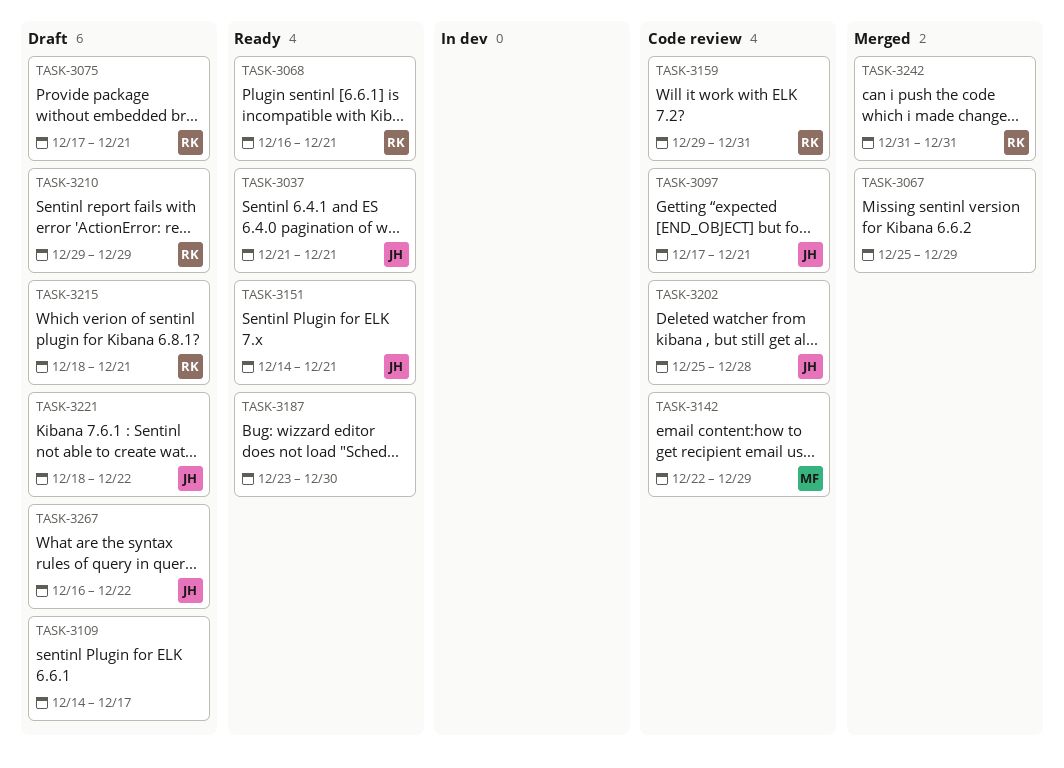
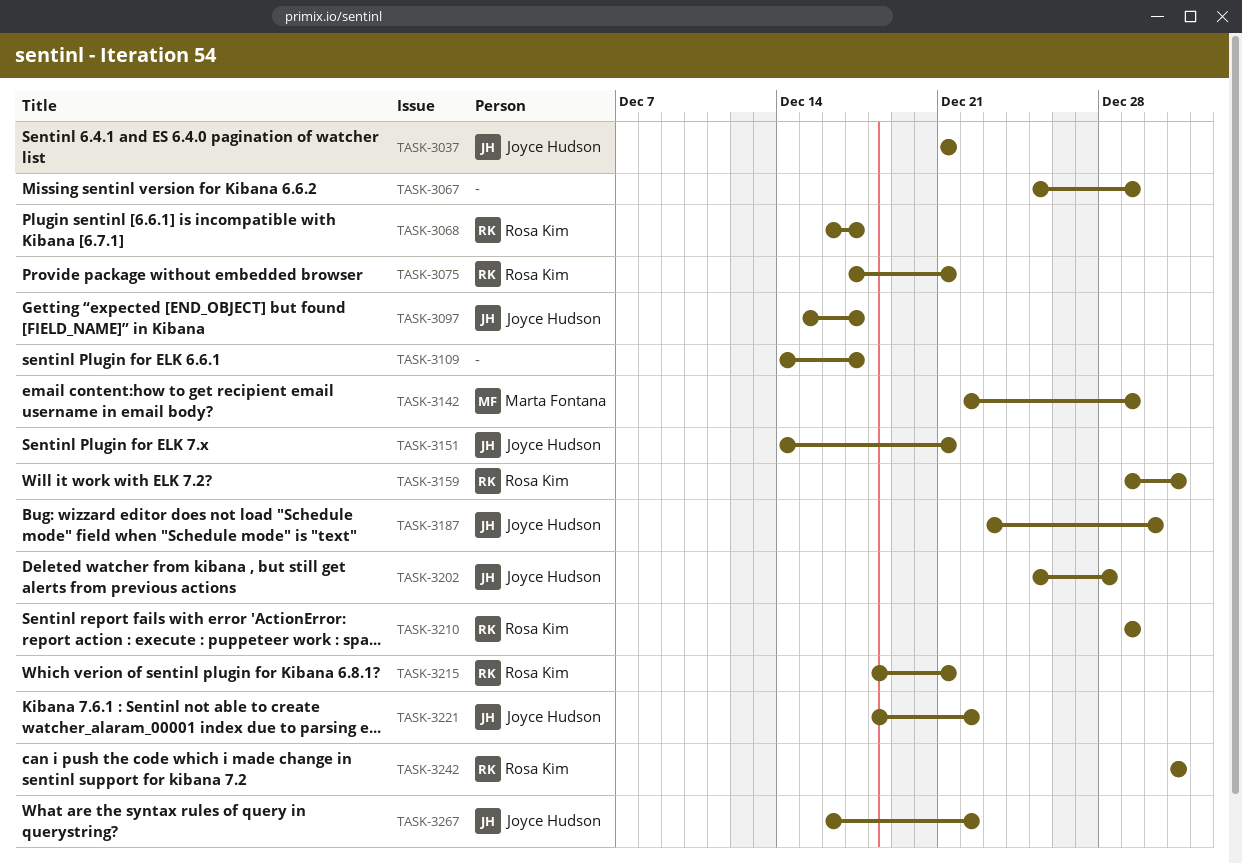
TASK-3068, due: Dec 21 -> Dec 17
TASK-3097, start: Dec 17 -> Dec 15
TASK-3097, due: Dec 21 -> Dec 17
TASK-3187, owner: none -> Joyce Hudson

